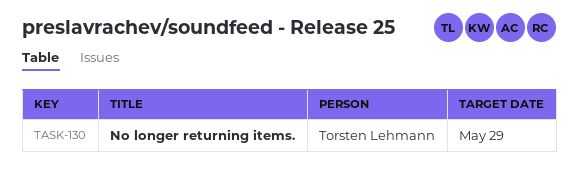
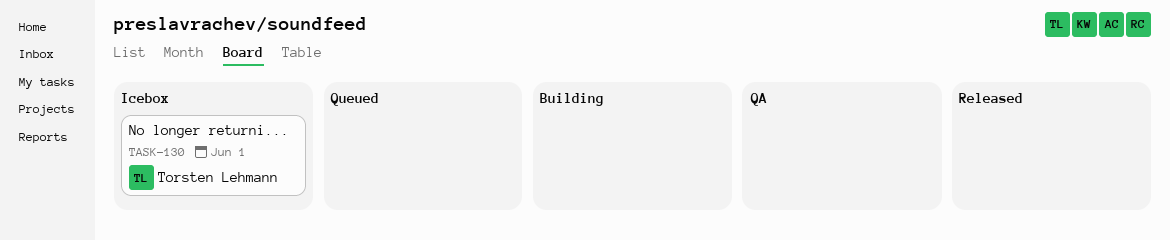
TASK-130, due: May 29 -> Jun 1

